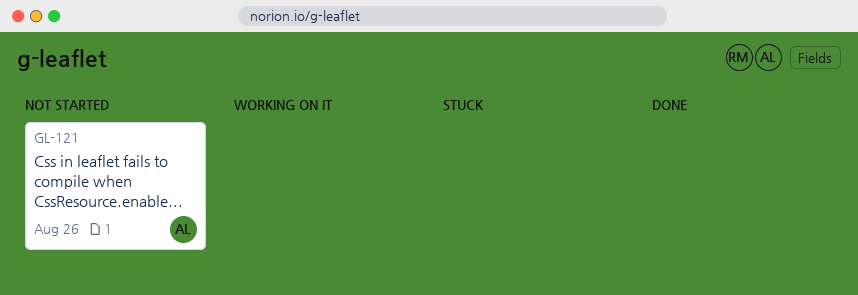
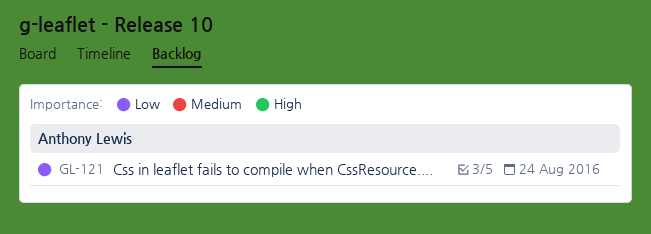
GL-121, due: Aug 26 -> Aug 24

